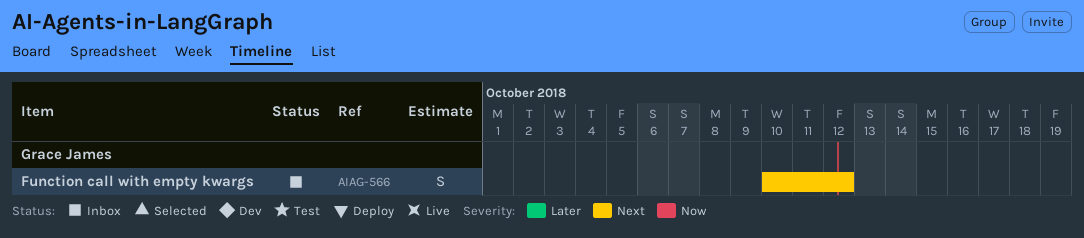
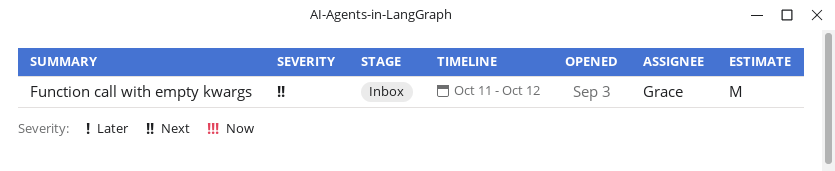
Function call with empty kwargs, estimate: S -> M
Function call with empty kwargs, start: Oct 10 -> Oct 11

